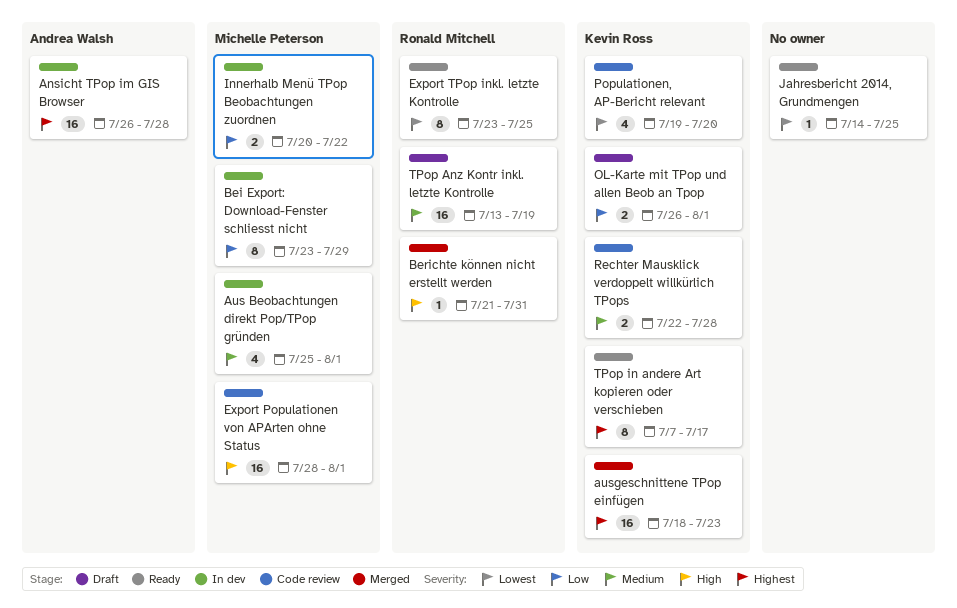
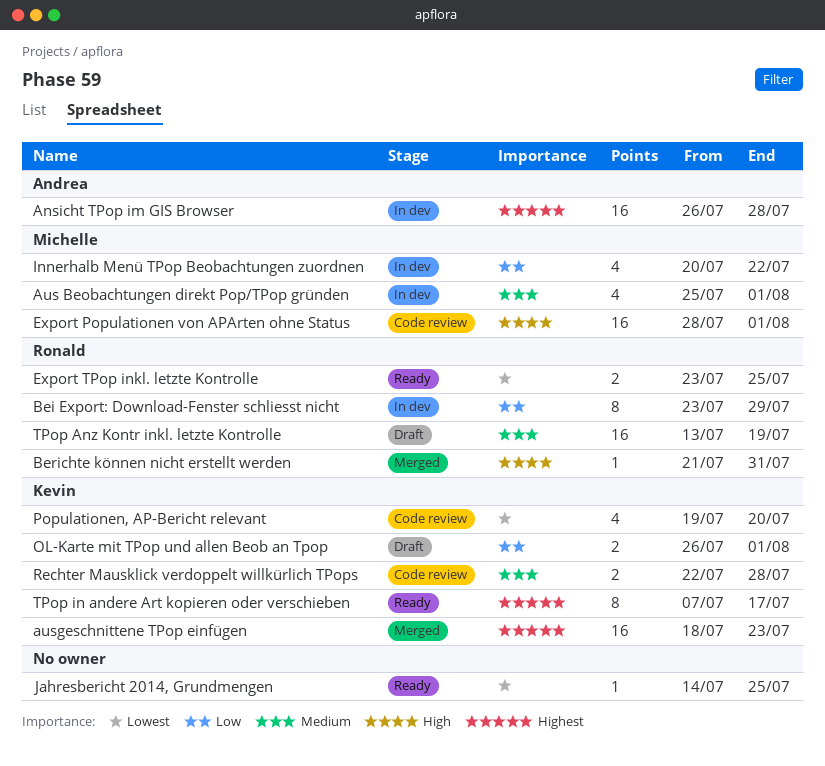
Bei Export: Download-Fenster schliesst nicht, owner: Michelle Peterson -> Ronald Mitchell
Export TPop inkl. letzte Kontrolle, estimate: 8 -> 2
Innerhalb Menü TPop Beobachtungen zuordnen, estimate: 2 -> 4

